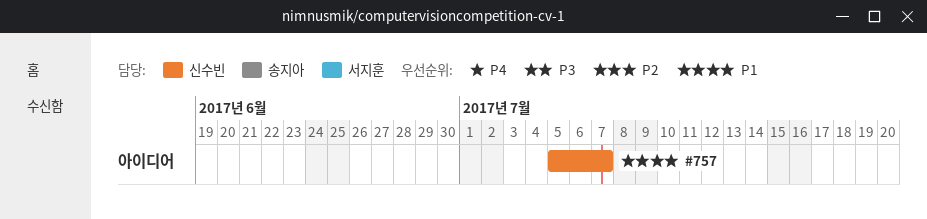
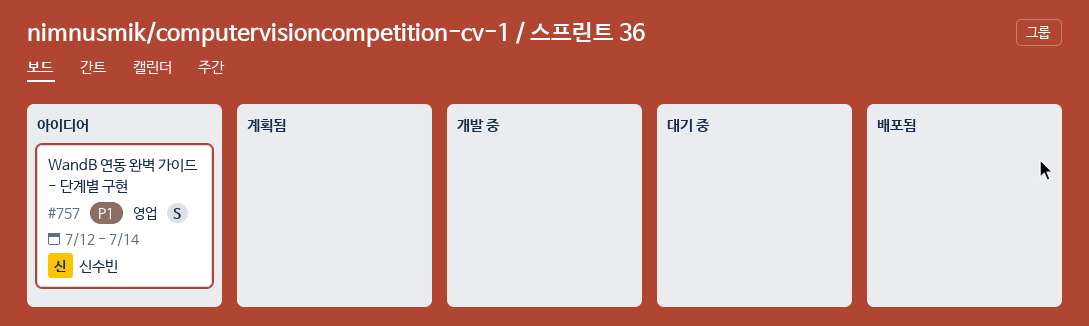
#757, start: Jul 5 -> Jul 12
#757, due: Jul 7 -> Jul 14

